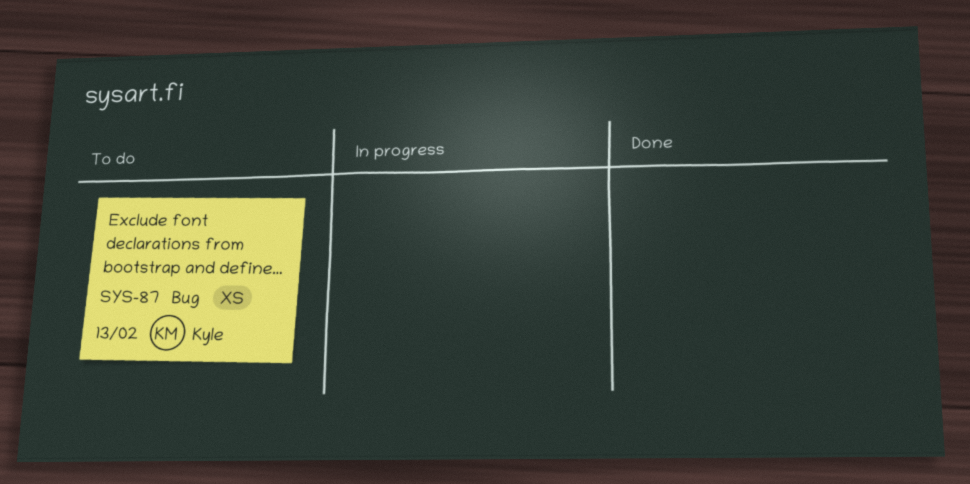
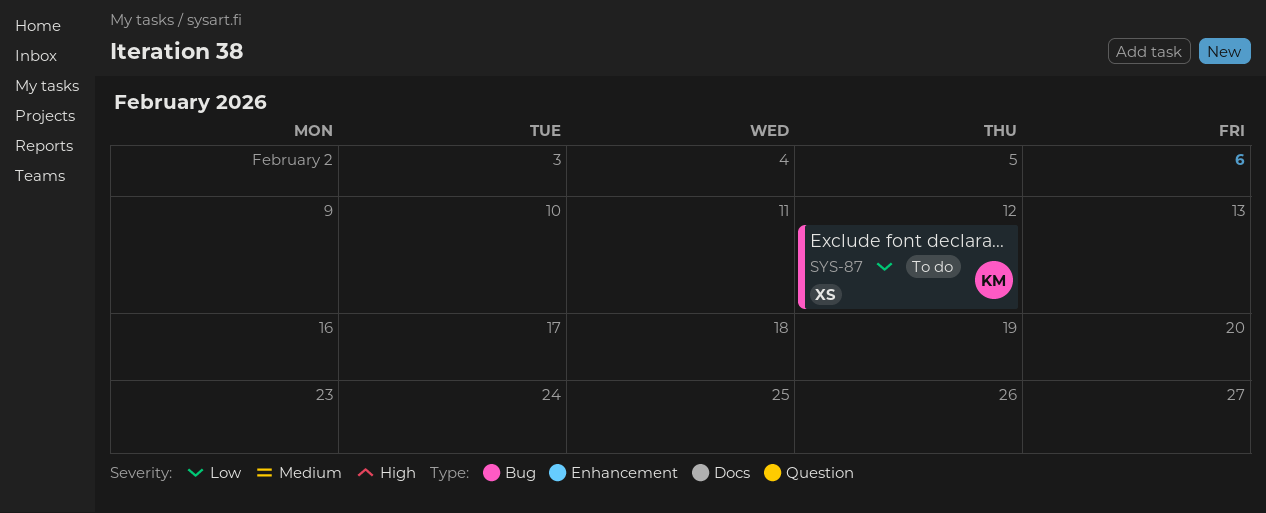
SYS-87, due: Feb 13 -> Feb 12

